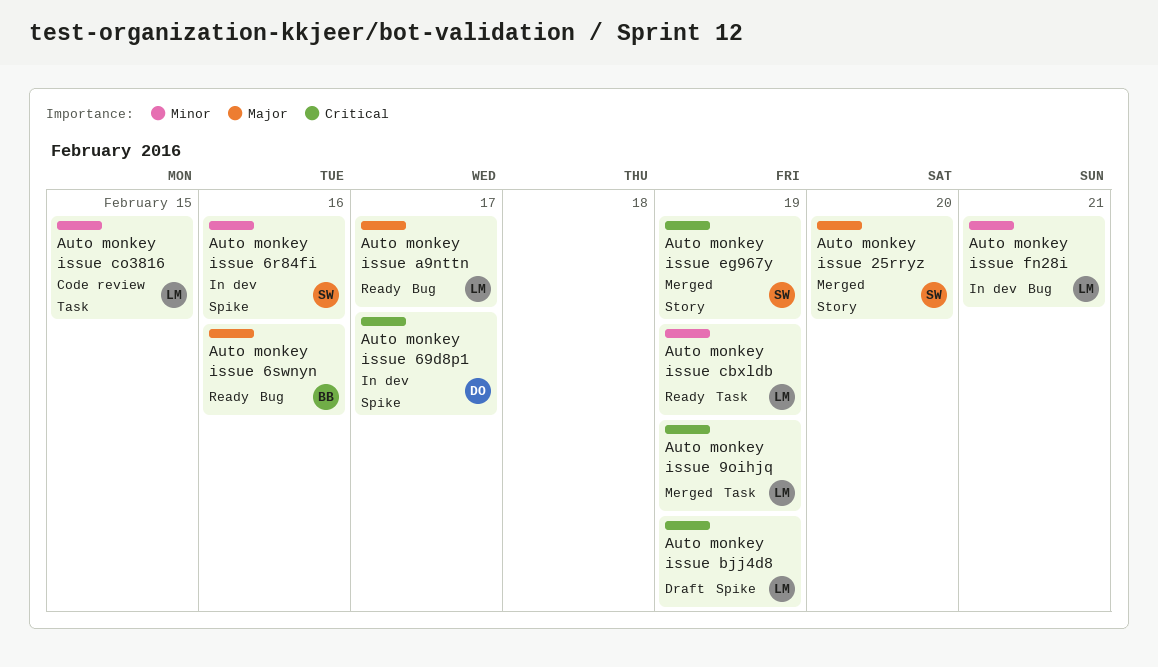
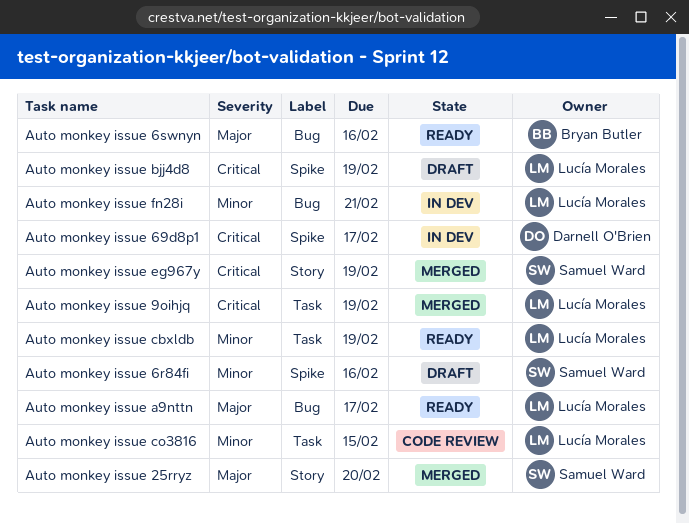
Auto monkey issue 6r84fi, status: In dev -> Draft

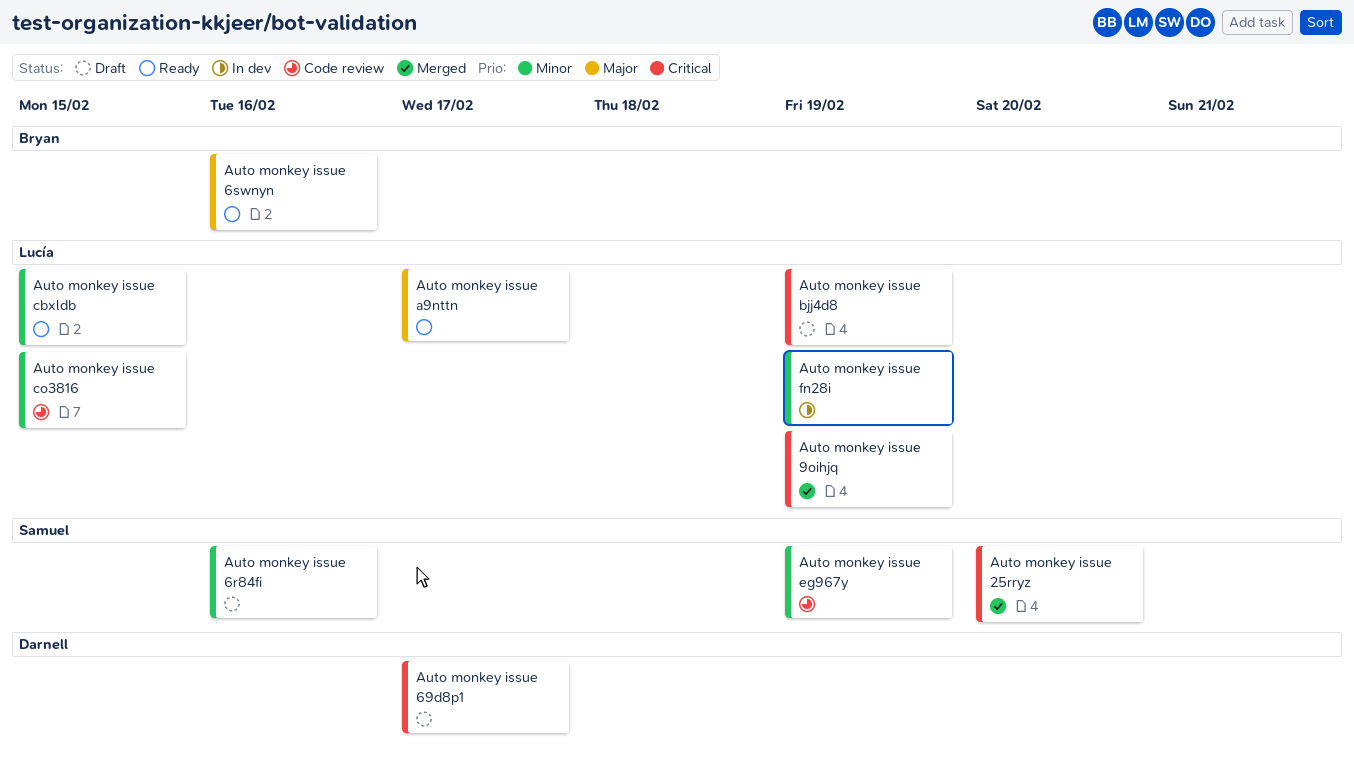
Auto monkey issue 25rryz, priority: Major -> Critical
Auto monkey issue 69d8p1, status: In dev -> Draft
Auto monkey issue cbxldb, due: Feb 19 -> Feb 15
Auto monkey issue eg967y, status: Merged -> Code review
Auto monkey issue eg967y, priority: Critical -> Minor
Auto monkey issue fn28i, due: Feb 21 -> Feb 19

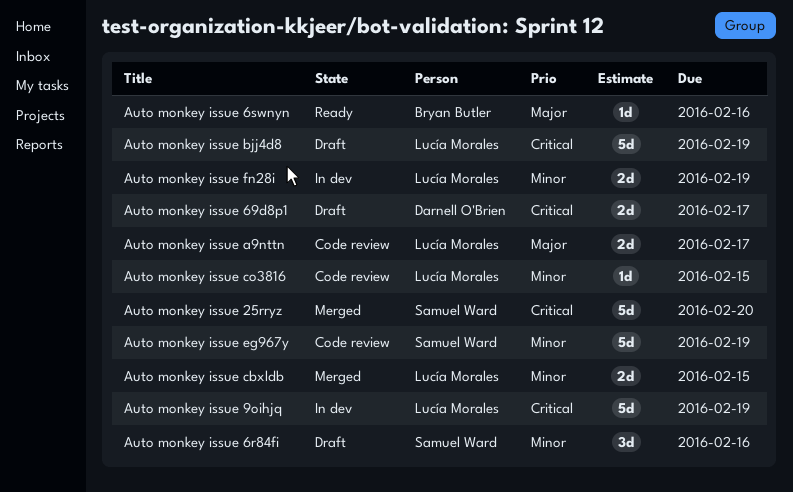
Auto monkey issue 9oihjq, status: Merged -> In dev
Auto monkey issue a9nttn, status: Ready -> Code review
Auto monkey issue cbxldb, status: Ready -> Merged

